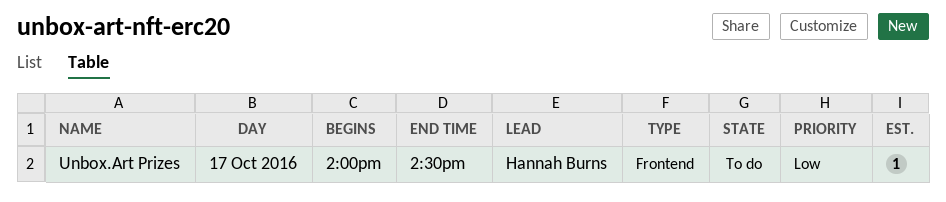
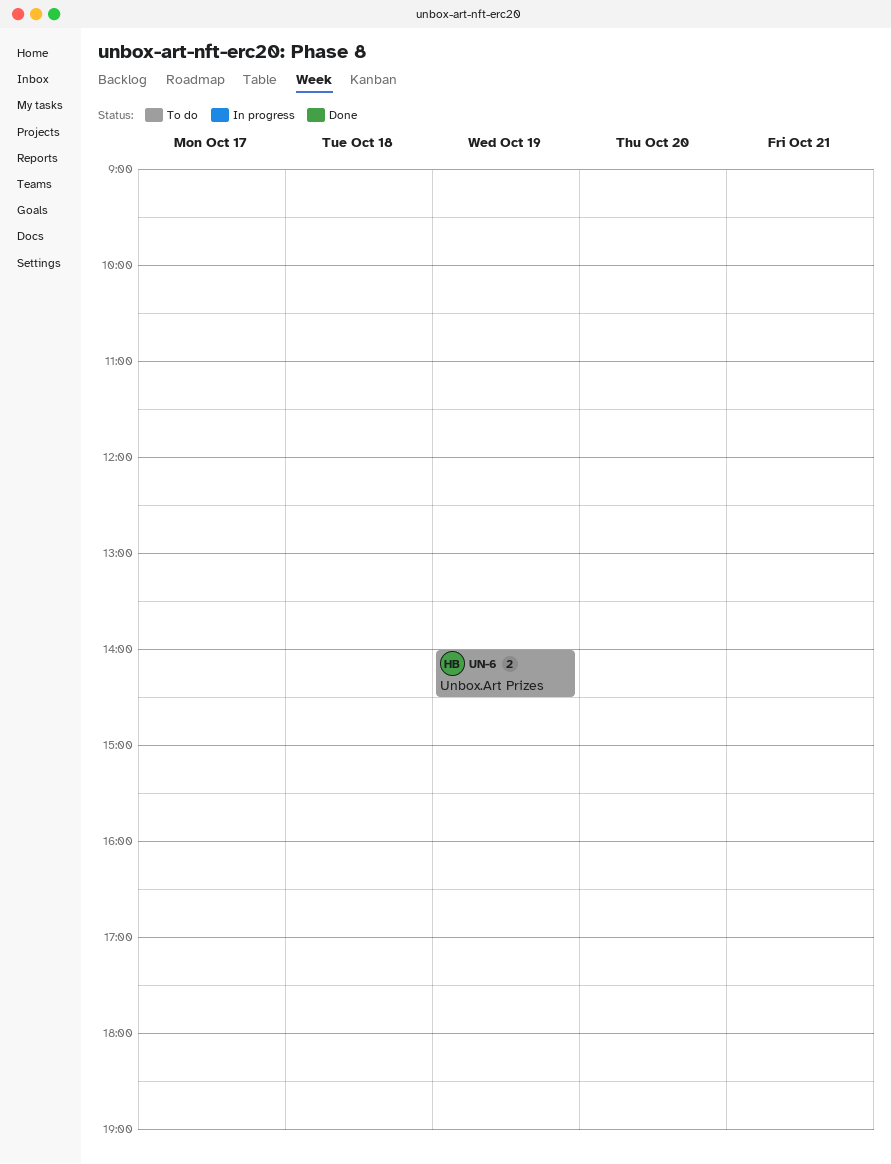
Unbox.Art Prizes, estimate: 1 -> 2
Unbox.Art Prizes, day: Oct 17 -> Oct 19

